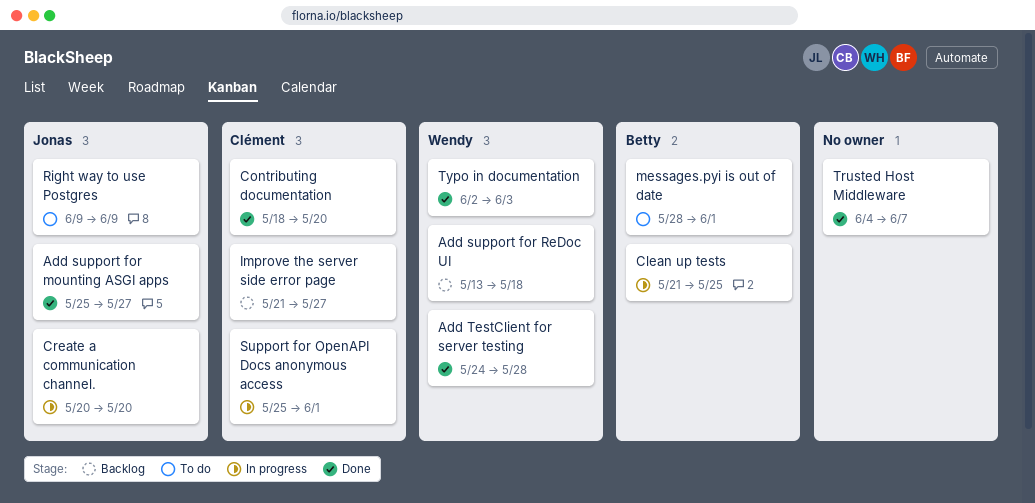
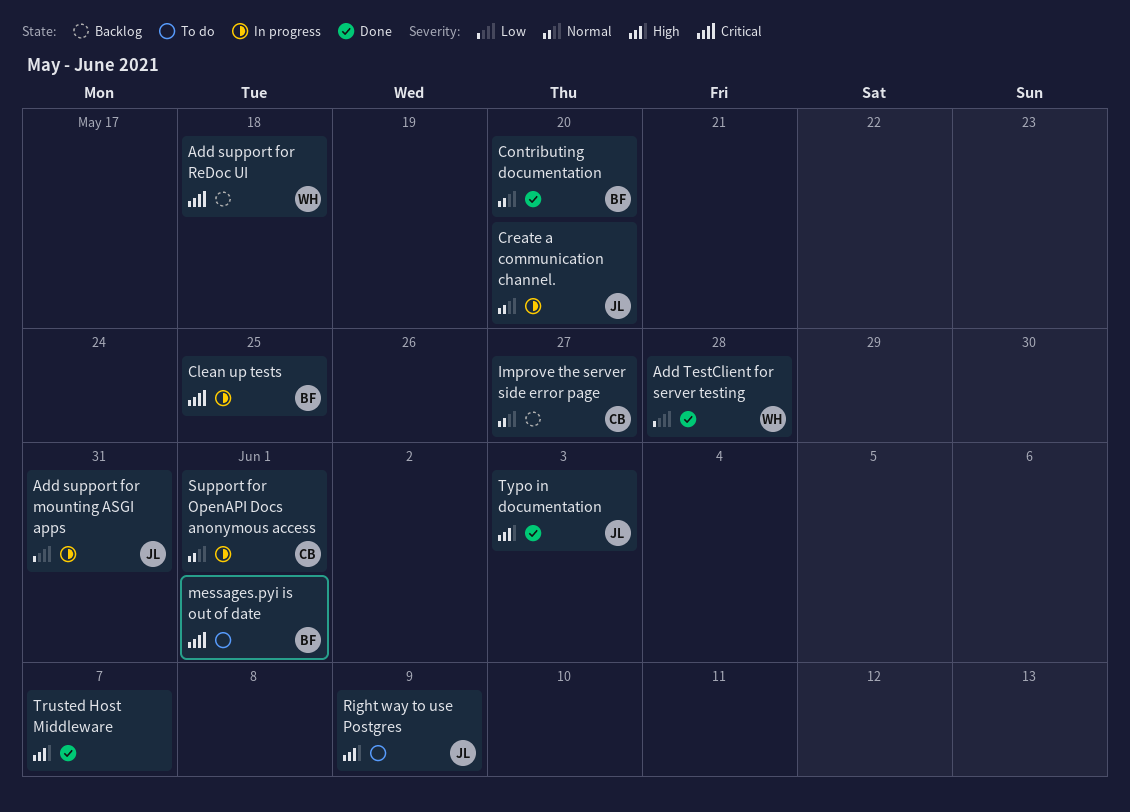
Add support for mounting ASGI apps, status: Done -> In progress
Add support for mounting ASGI apps, due: May 27 -> May 31
Contributing documentation, owner: Clément -> Betty
Typo in documentation, owner: Wendy -> Jonas

